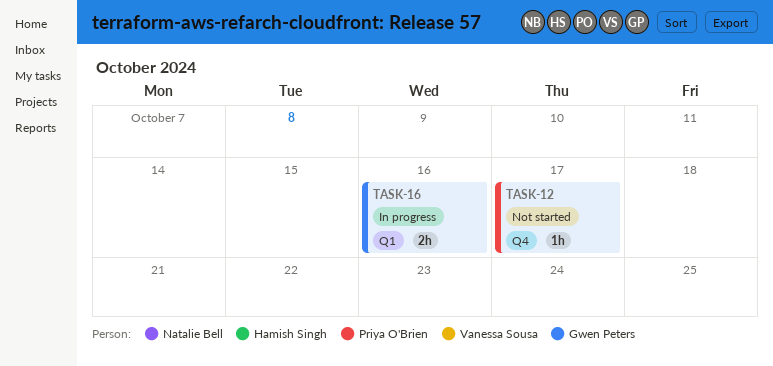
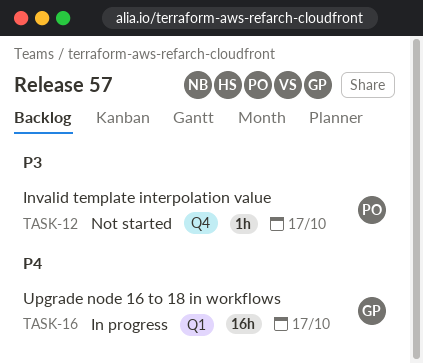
TASK-16, estimate: 2h -> 16h
TASK-16, due: Oct 16 -> Oct 17

